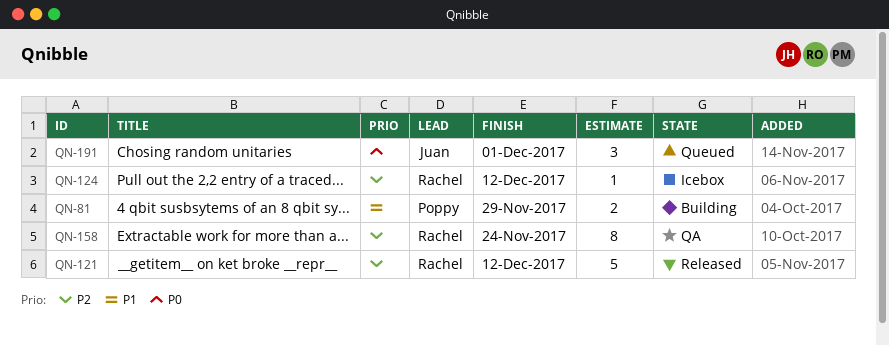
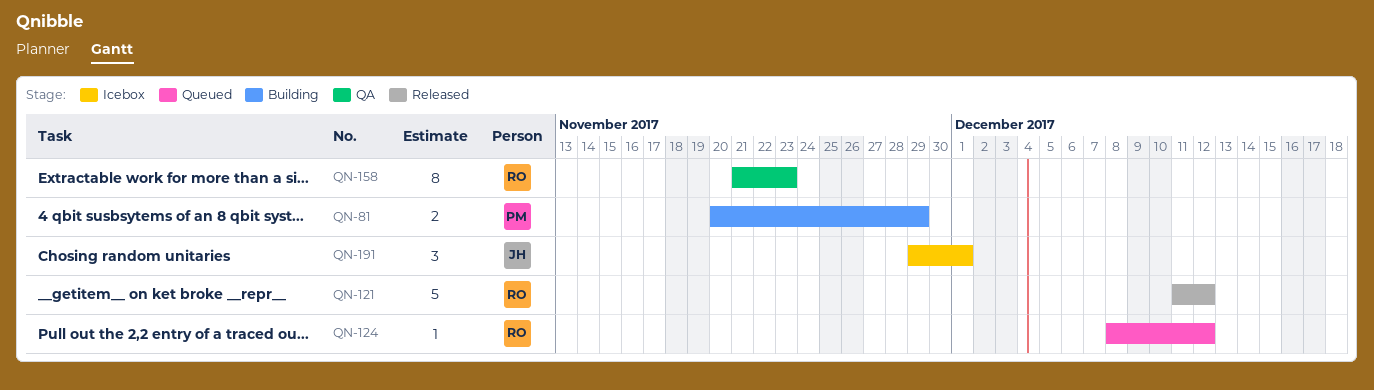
QN-124, status: Icebox -> Queued
QN-158, due: Nov 24 -> Nov 23
QN-191, status: Queued -> Icebox

